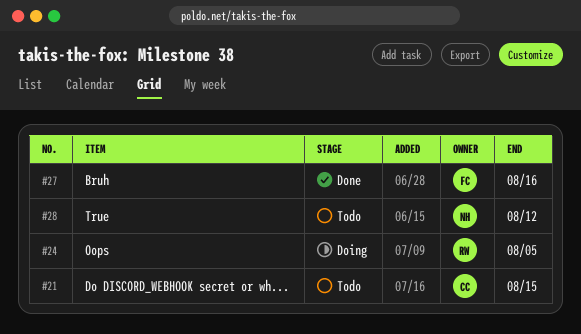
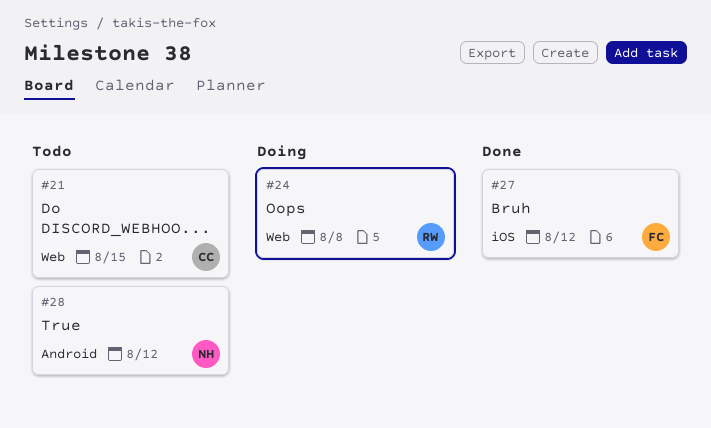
#24, due: Aug 5 -> Aug 8
#27, due: Aug 16 -> Aug 12

